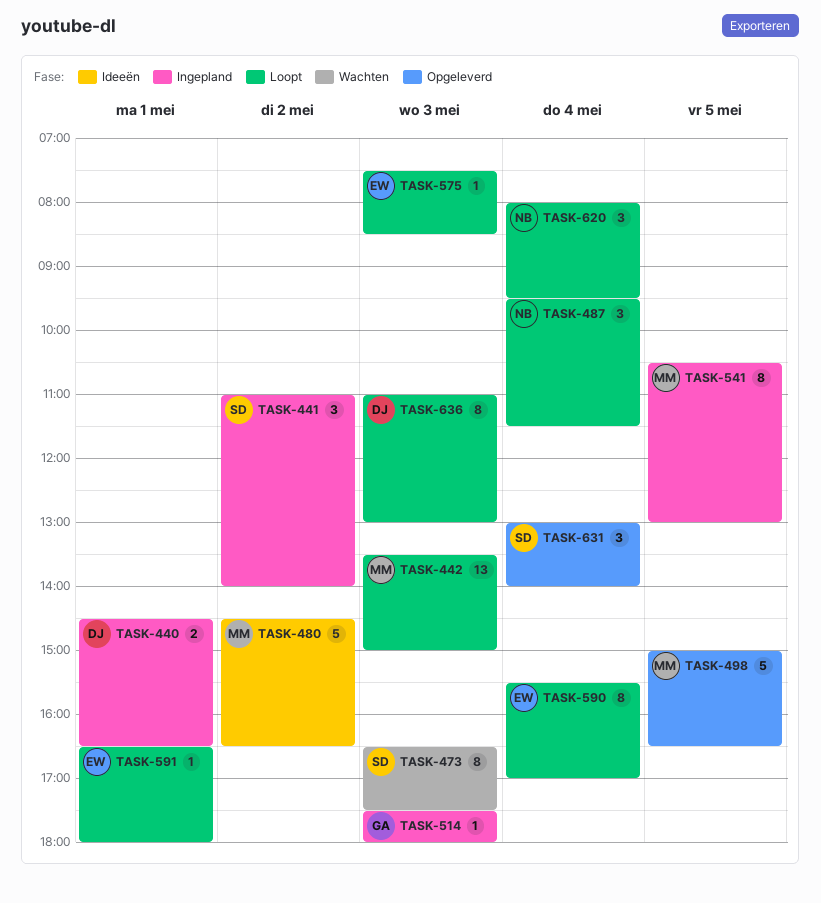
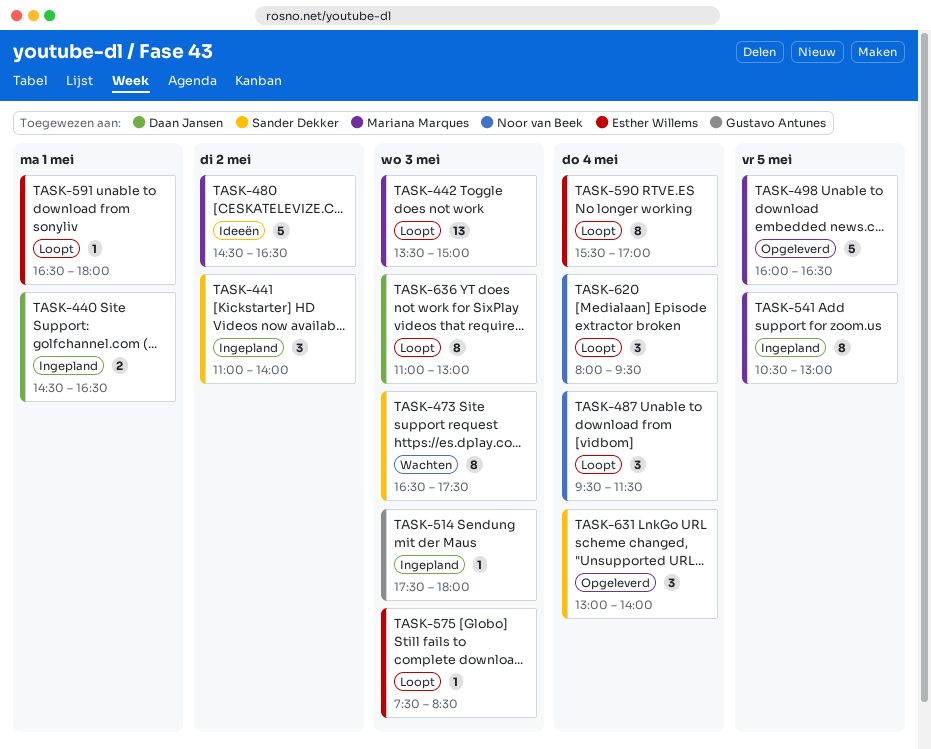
TASK-498, begins: 15:00 -> 16:00

